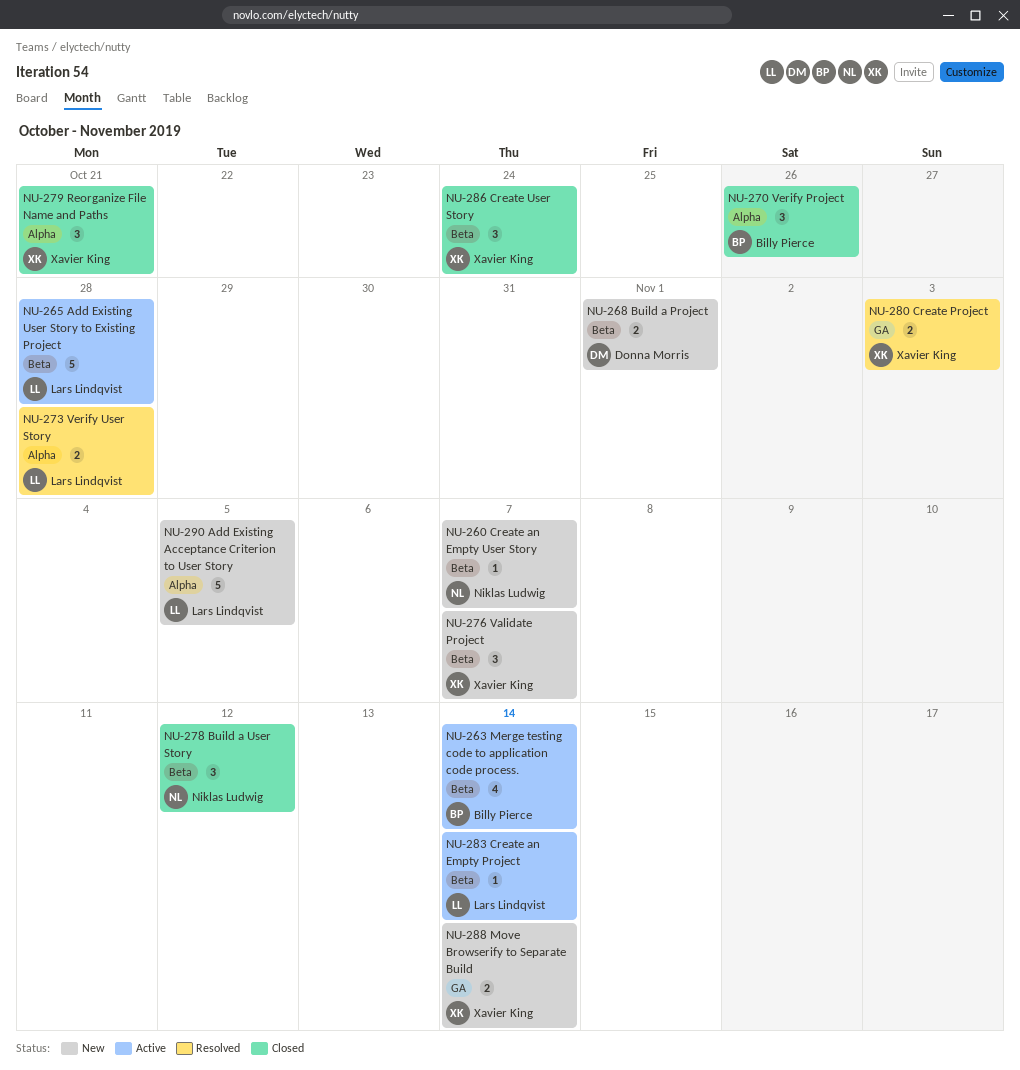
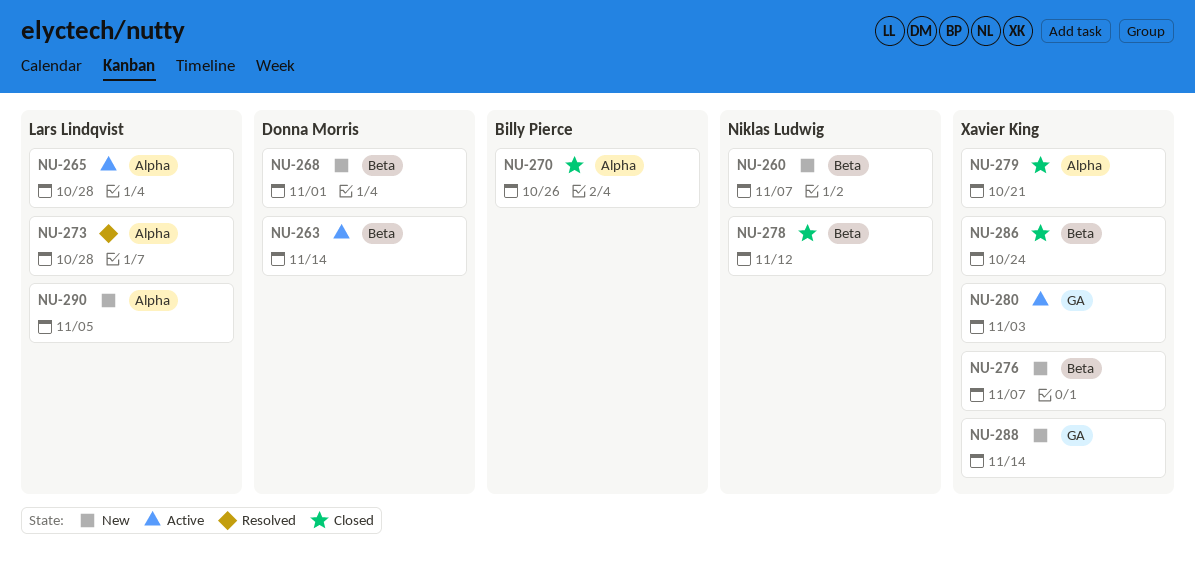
NU-263, owner: Billy Pierce -> Donna Morris
NU-265, label: Beta -> Alpha
NU-280, status: Resolved -> Active
NU-283: present -> none

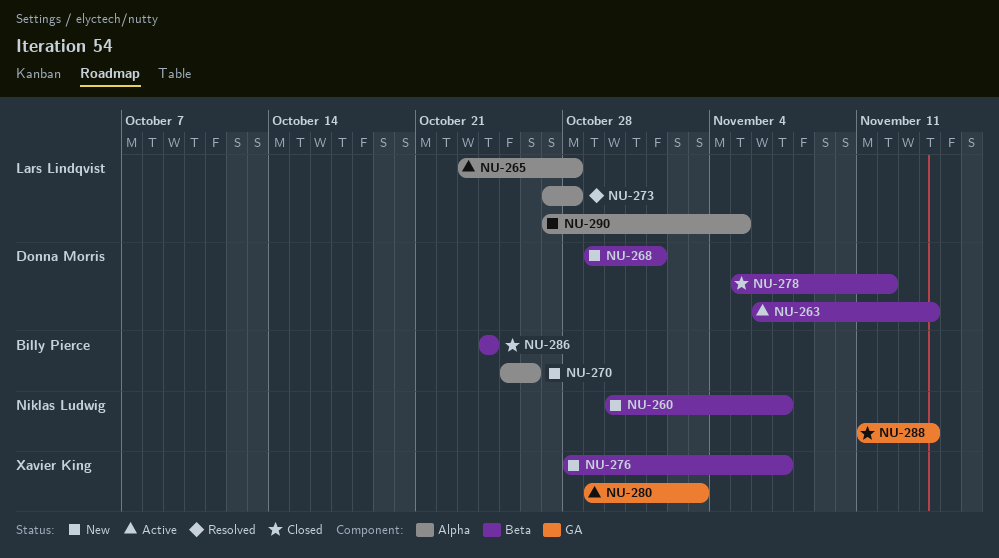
NU-270, status: Closed -> New
NU-278, owner: Niklas Ludwig -> Donna Morris
NU-279: present -> none
NU-286, owner: Xavier King -> Billy Pierce
NU-288, status: New -> Closed
NU-288, owner: Xavier King -> Niklas Ludwig

